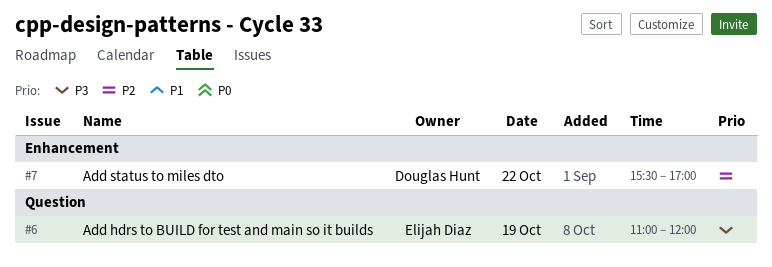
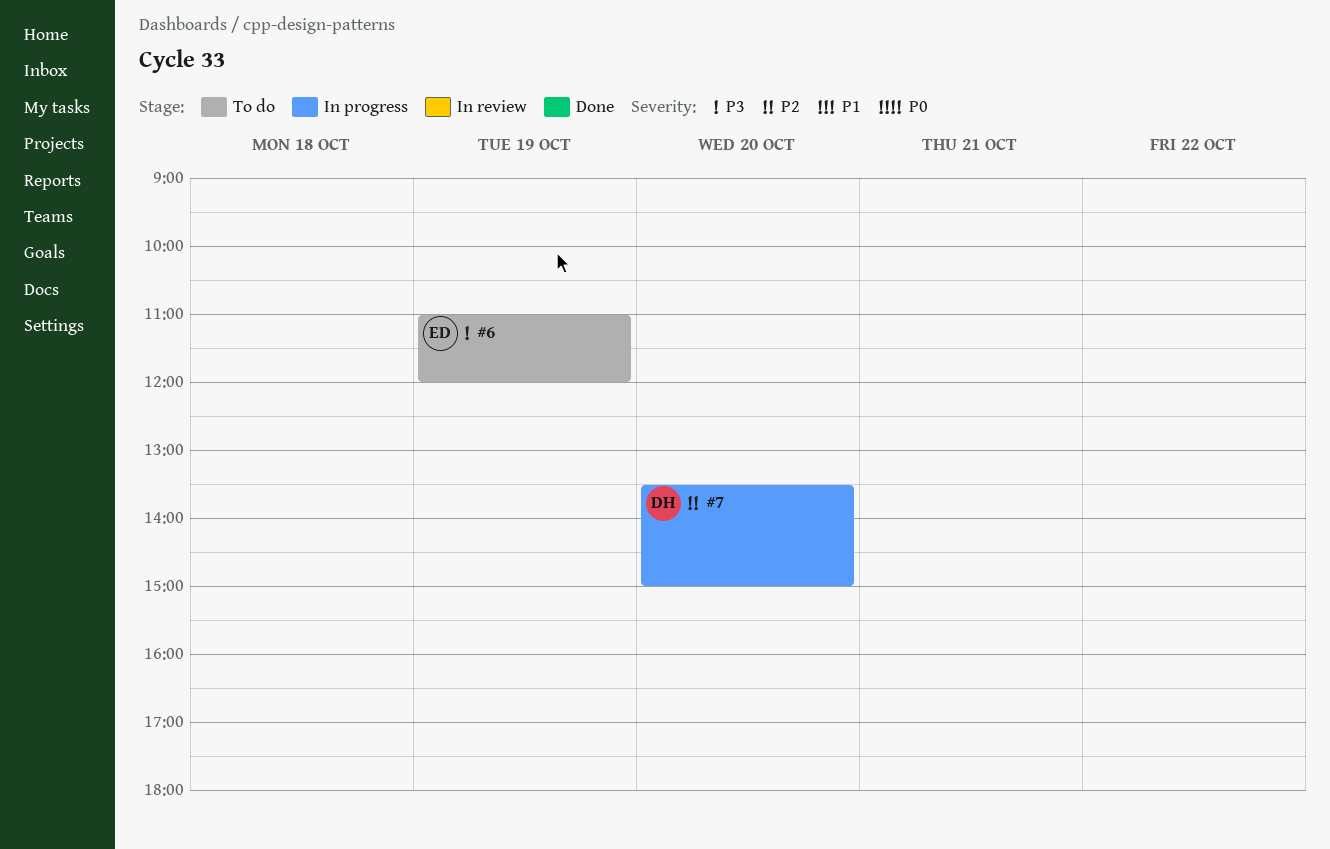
#7, day: Oct 22 -> Oct 20
#7, begins: 15:30 -> 13:30
#7, ends: 17:00 -> 15:00

